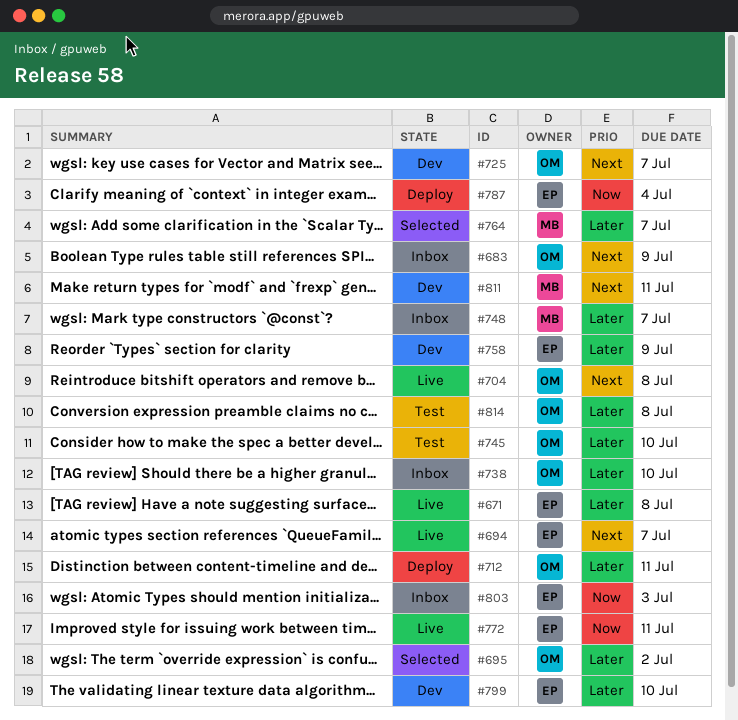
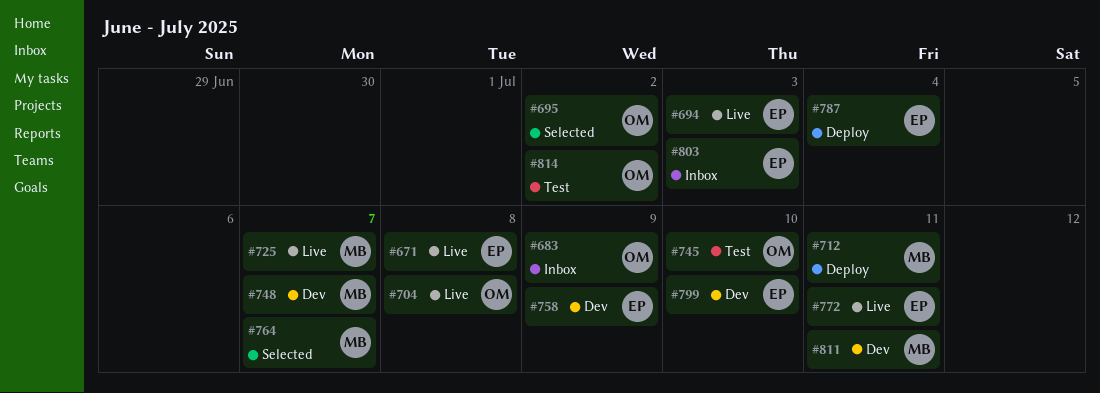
#694, due: Jul 7 -> Jul 3
#712, owner: OM -> MB
#725, status: Dev -> Live
#725, owner: OM -> MB
#738: present -> none
#748, status: Inbox -> Dev
#814, due: Jul 8 -> Jul 2

